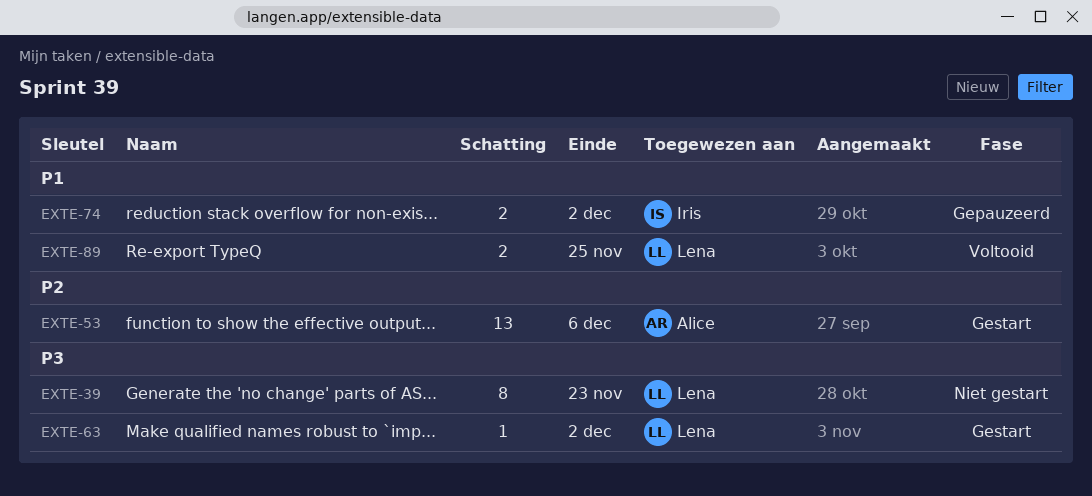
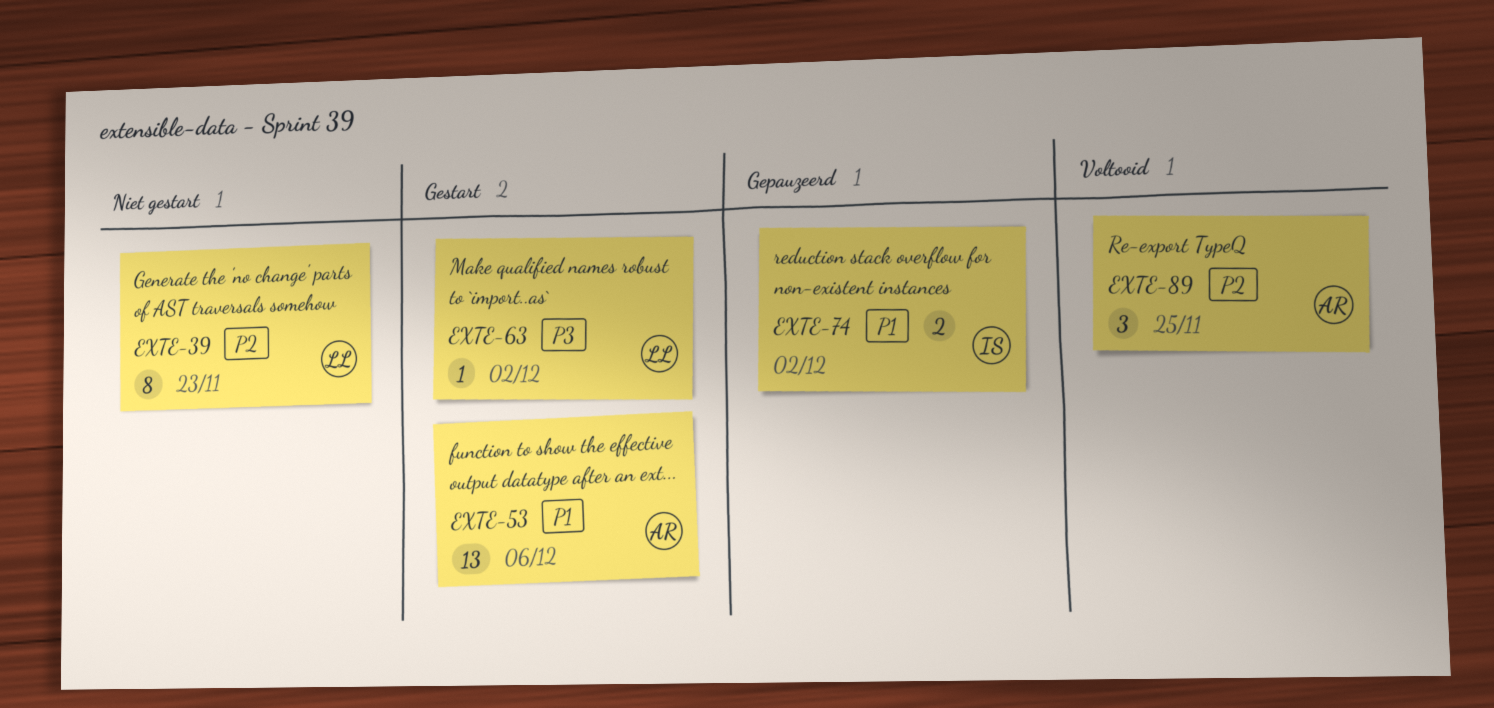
EXTE-39, priority: P3 -> P2
EXTE-53, priority: P2 -> P1
EXTE-89, owner: Lena -> Alice
EXTE-89, priority: P1 -> P2
EXTE-89, estimate: 2 -> 3

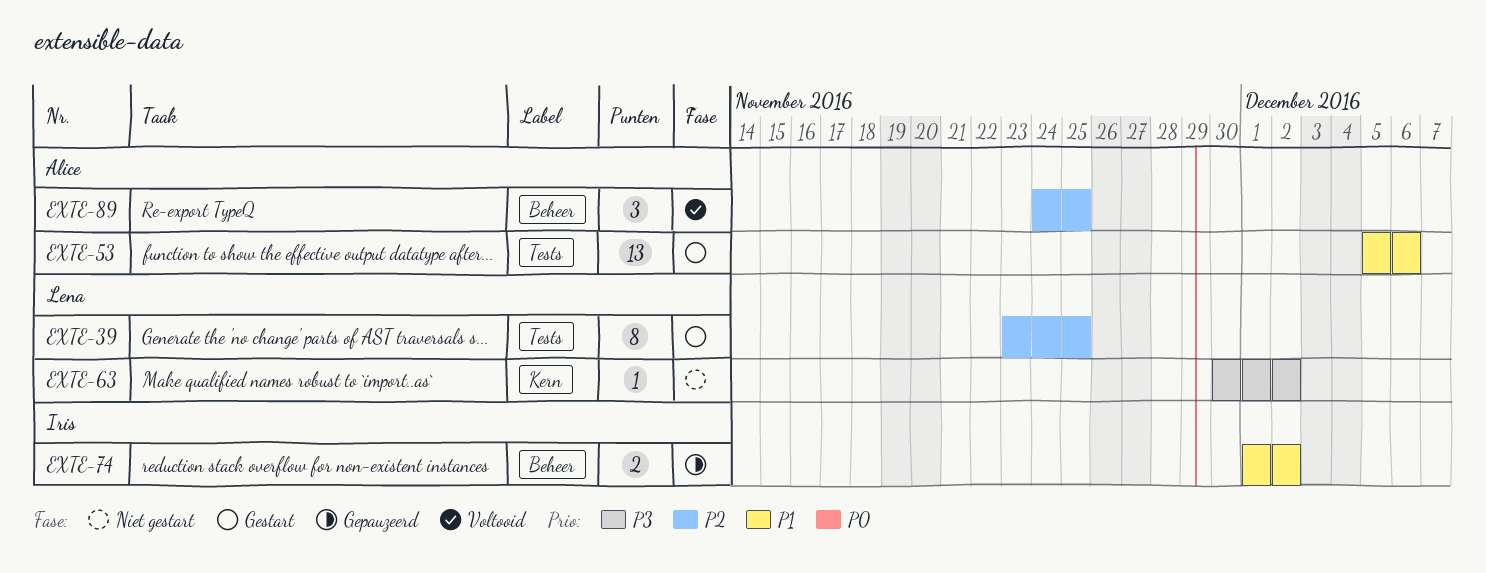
EXTE-39, status: Niet gestart -> Gestart
EXTE-39, due: Nov 23 -> Nov 25
EXTE-63, status: Gestart -> Niet gestart

